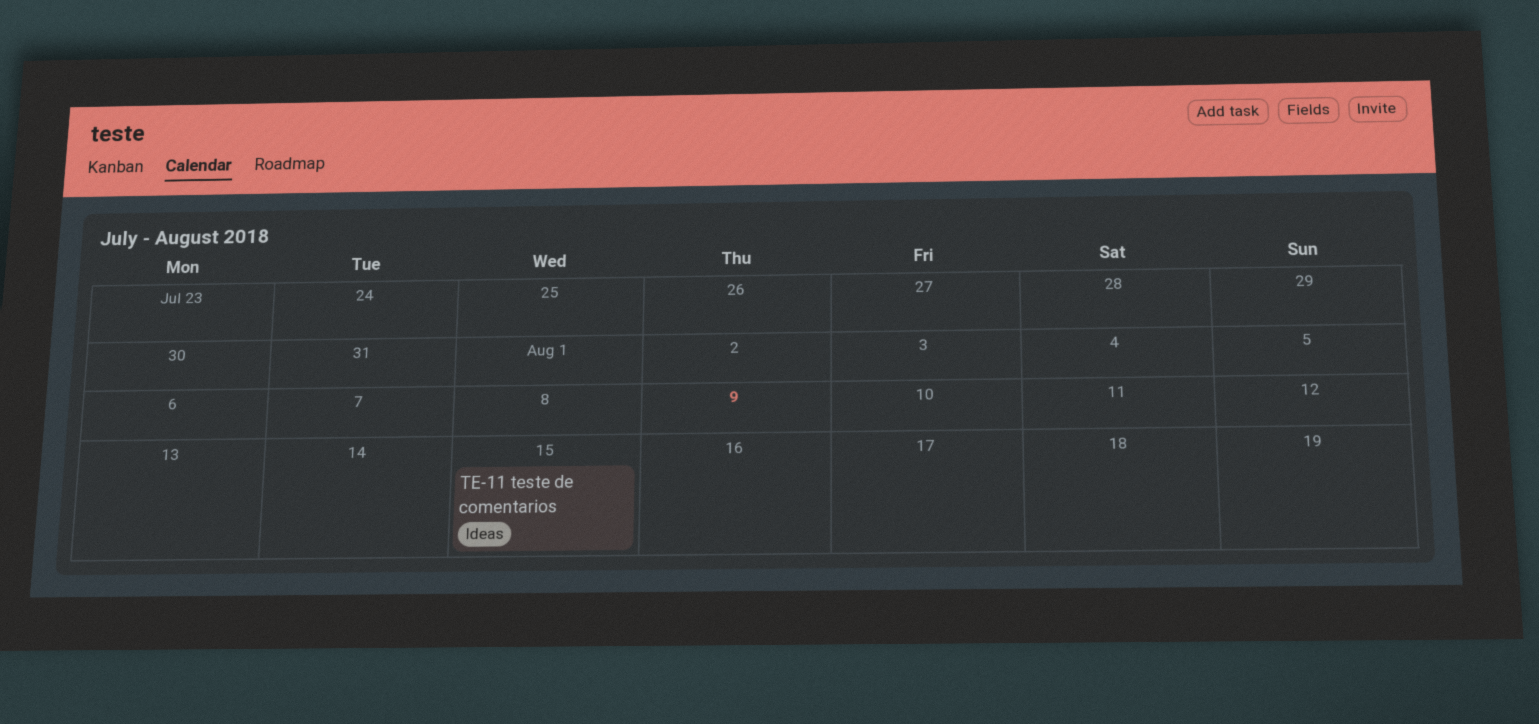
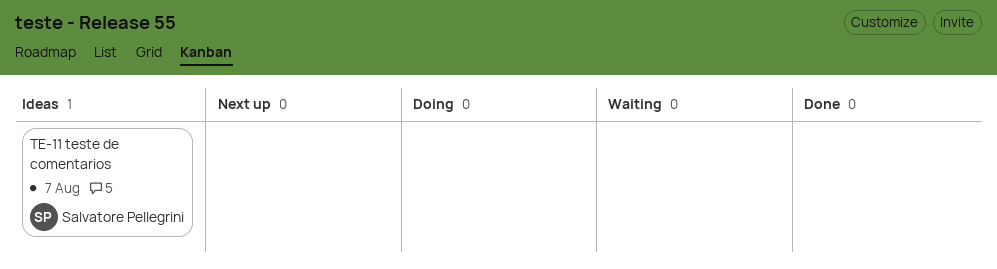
TE-11, due: Aug 15 -> Aug 7

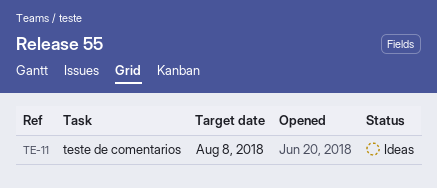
TE-11, due: Aug 7 -> Aug 8

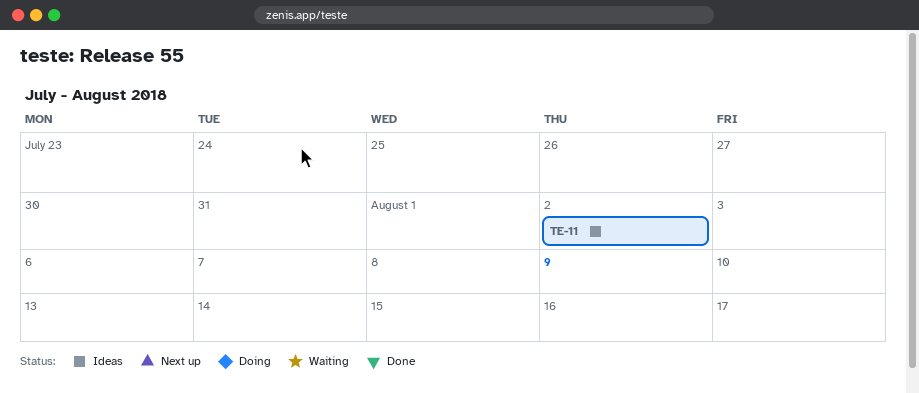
TE-11, due: Aug 8 -> Aug 2

